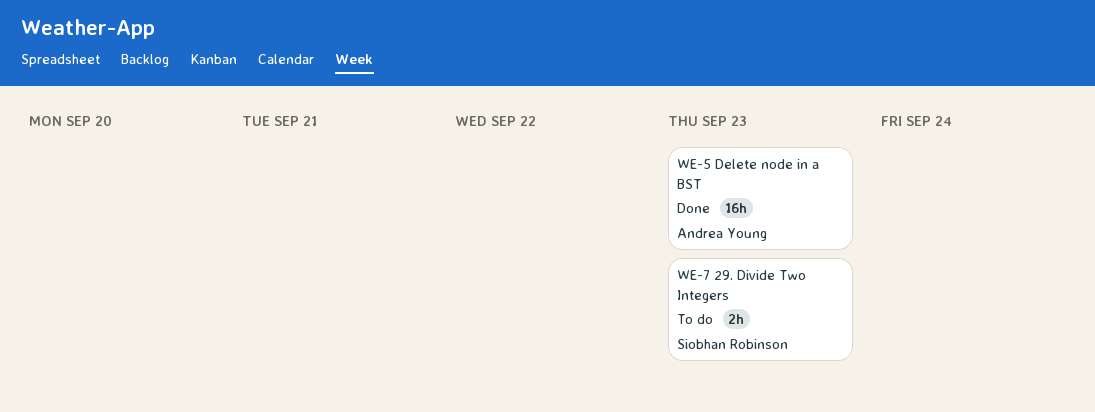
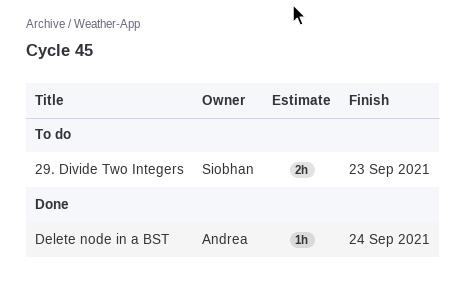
Delete node in a BST, estimate: 16h -> 1h
Delete node in a BST, due: Sep 23 -> Sep 24

